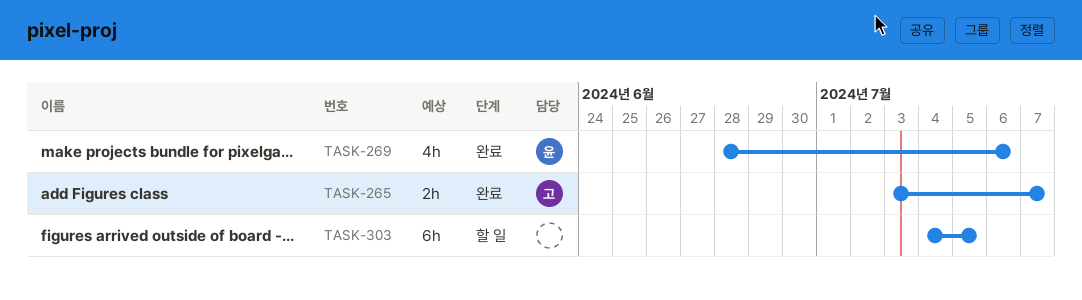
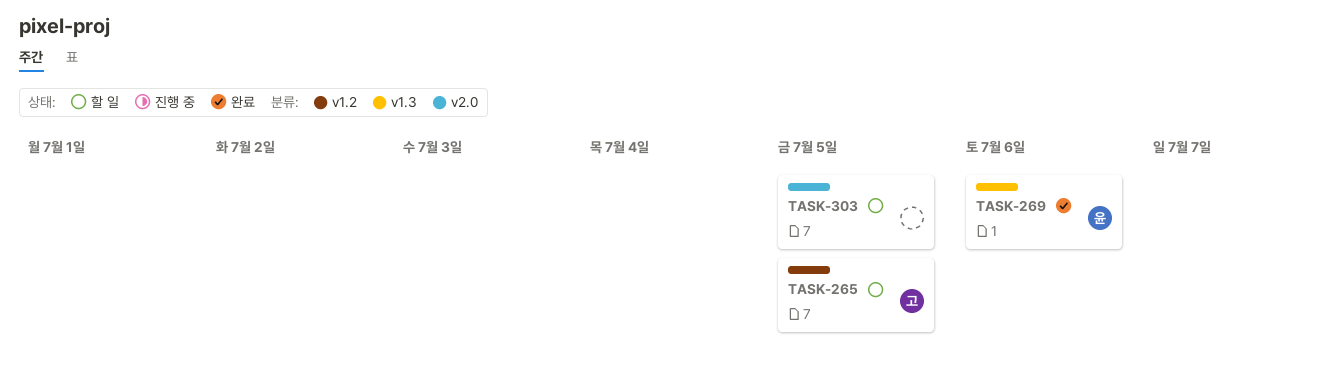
TASK-265, status: 완료 -> 할 일
TASK-265, due: Jul 7 -> Jul 5

